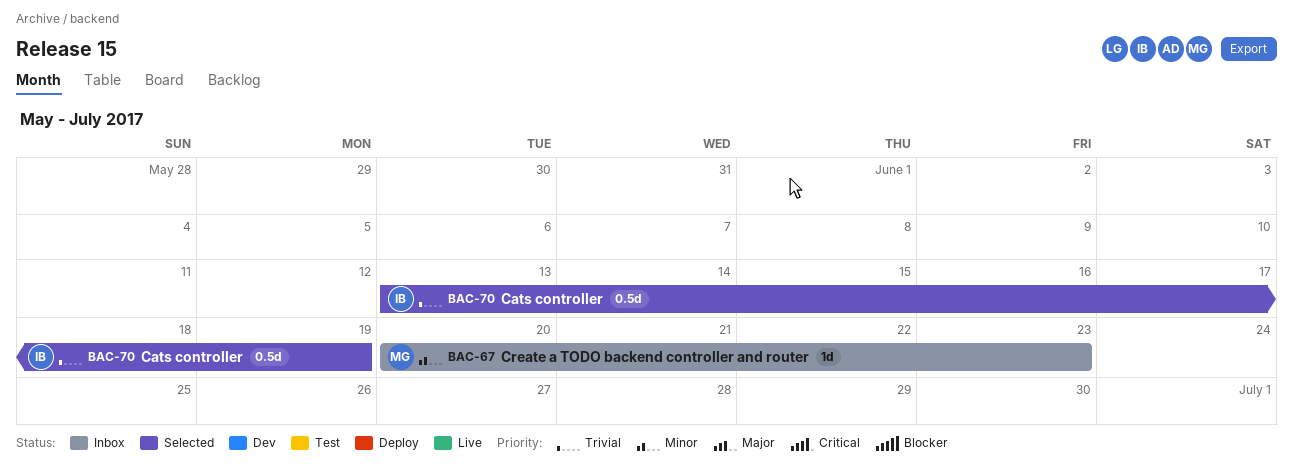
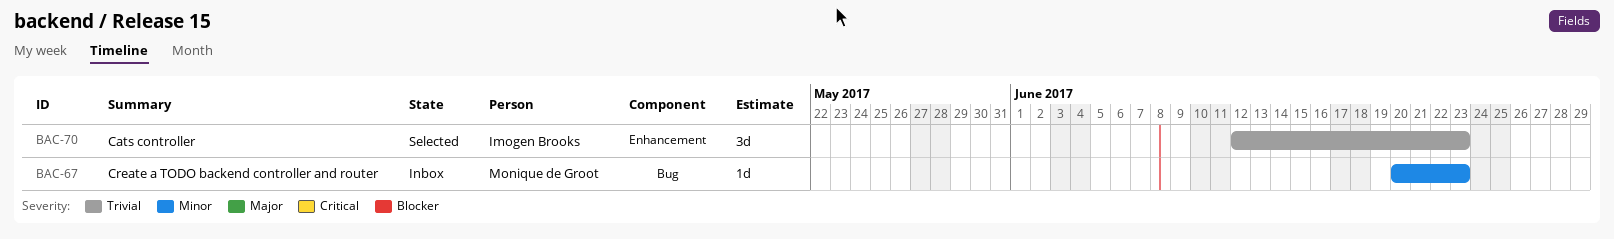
BAC-70, estimate: 0.5d -> 3d
BAC-70, start: Jun 13 -> Jun 12
BAC-70, due: Jun 19 -> Jun 23

